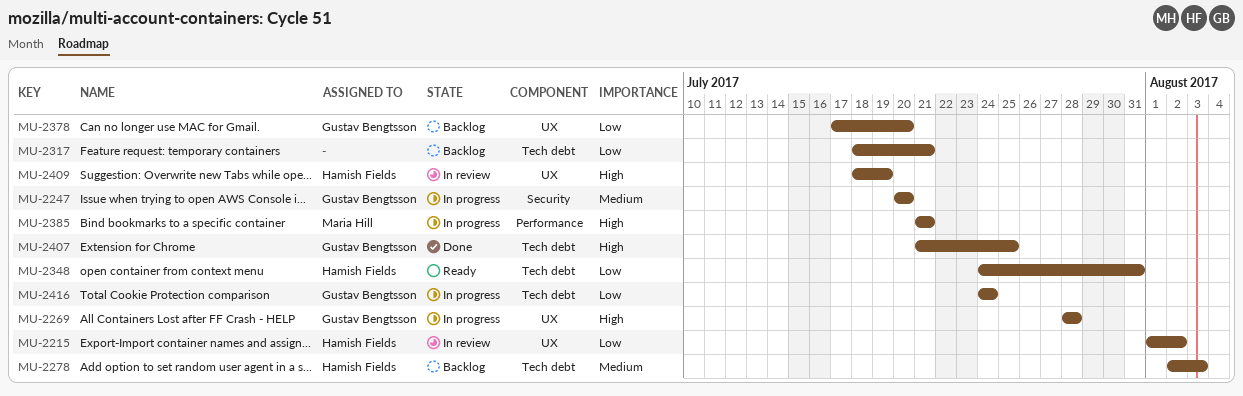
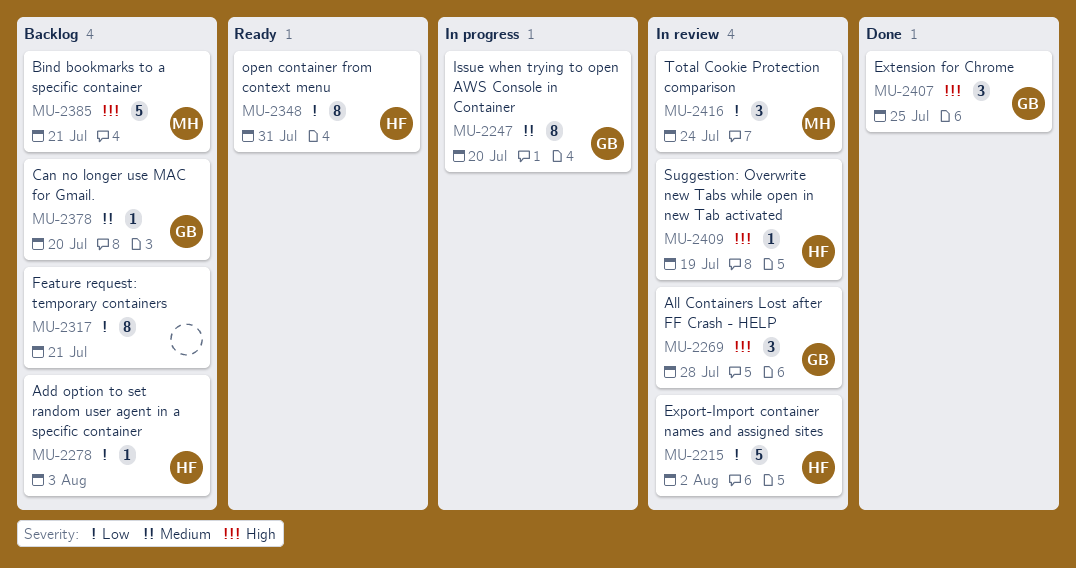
MU-2269, status: In progress -> In review
MU-2278, priority: Medium -> Low
MU-2378, priority: Low -> Medium
MU-2385, status: In progress -> Backlog
MU-2416, status: In progress -> In review
MU-2416, owner: Gustav Bengtsson -> Maria Hill

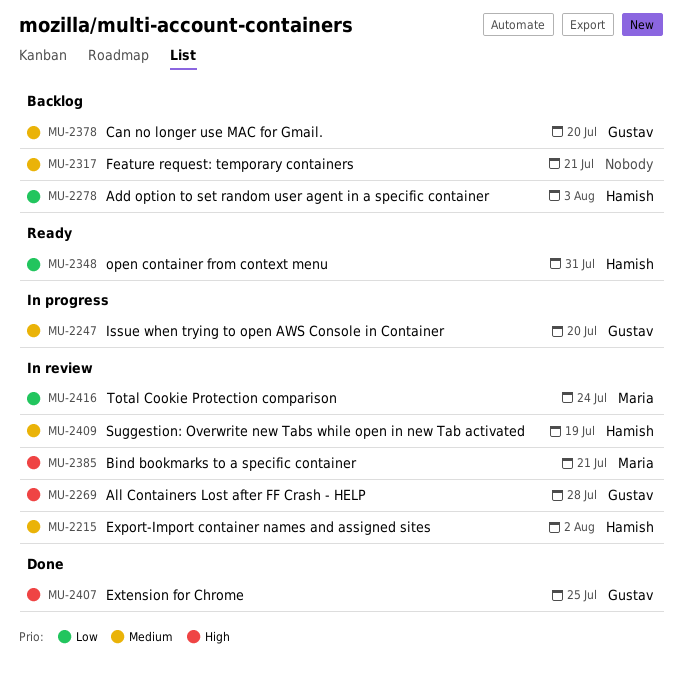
MU-2215, priority: Low -> Medium
MU-2317, priority: Low -> Medium
MU-2385, status: Backlog -> In review
MU-2409, priority: High -> Medium

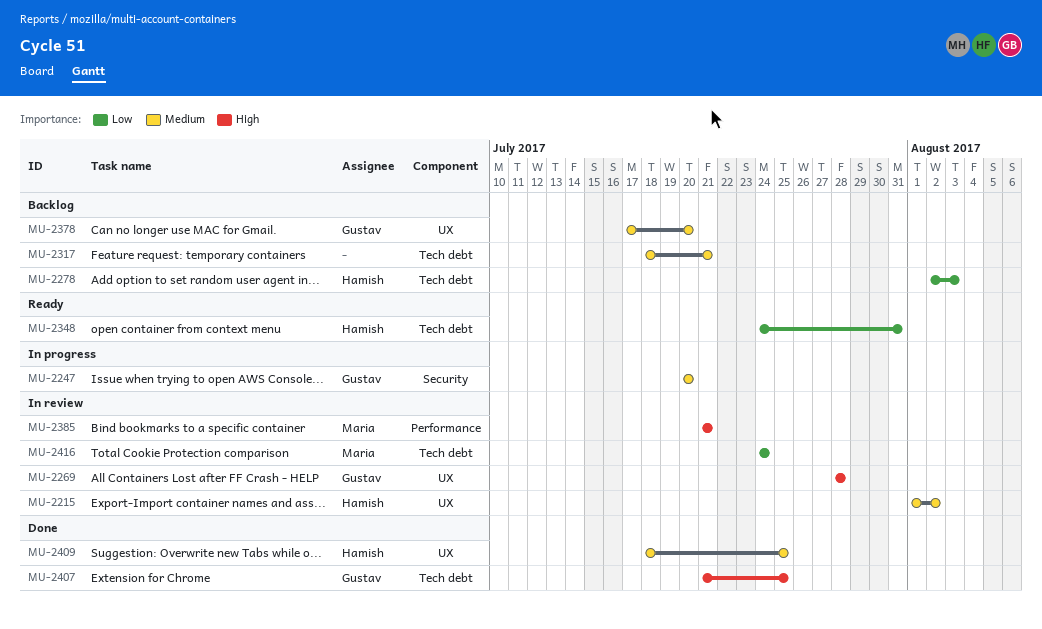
MU-2409, status: In review -> Done
MU-2409, due: Jul 19 -> Jul 25

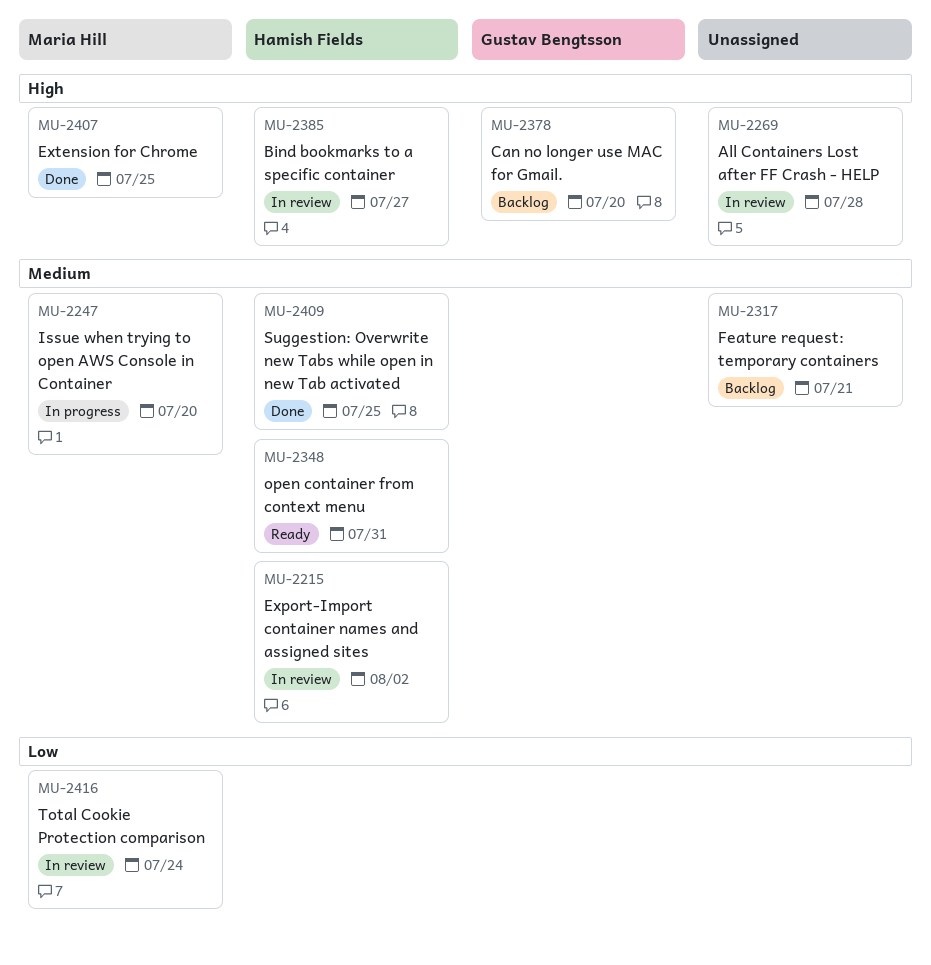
MU-2247, owner: Gustav Bengtsson -> Maria Hill
MU-2269, owner: Gustav Bengtsson -> none
MU-2278: present -> none
MU-2348, priority: Low -> Medium
MU-2378, priority: Medium -> High
MU-2385, owner: Maria Hill -> Hamish Fields
MU-2385, due: Jul 21 -> Jul 27
MU-2407, owner: Gustav Bengtsson -> Maria Hill

